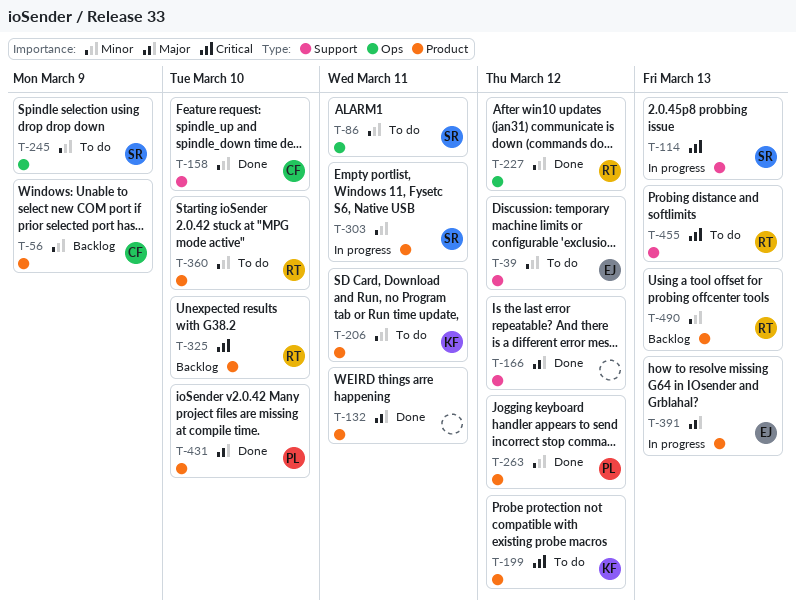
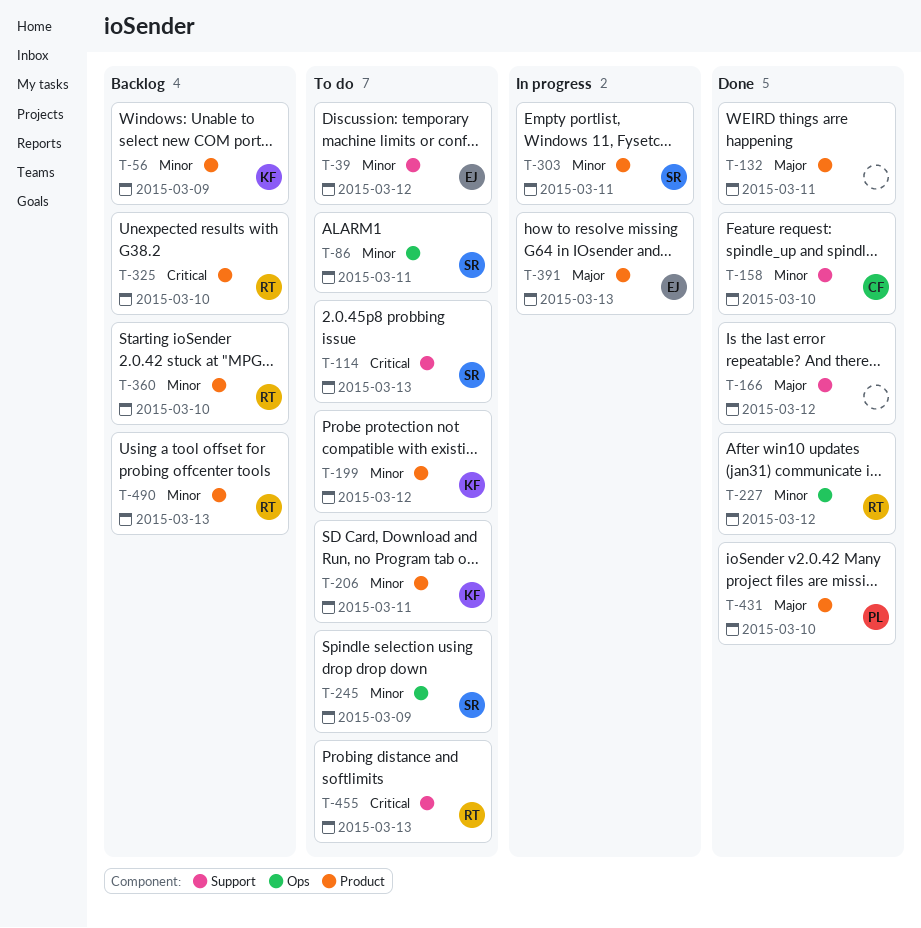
T-56, owner: CF -> KF
T-114, status: In progress -> To do
T-199, priority: Critical -> Minor
T-263: present -> none
T-360, status: To do -> Backlog

